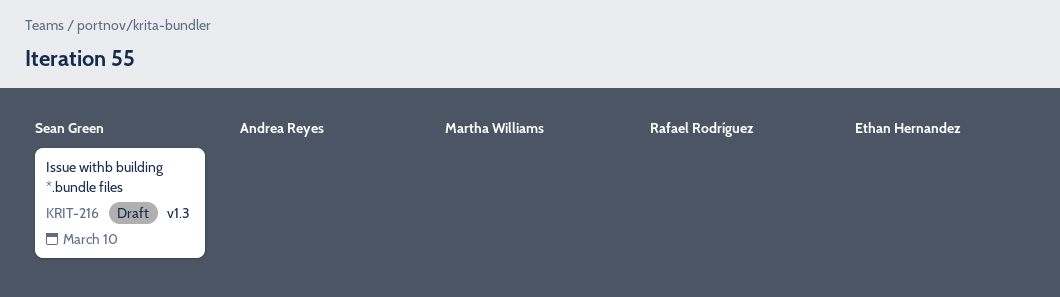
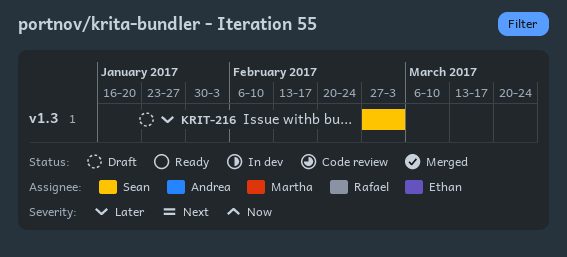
KRIT-216, due: Mar 10 -> Mar 3

